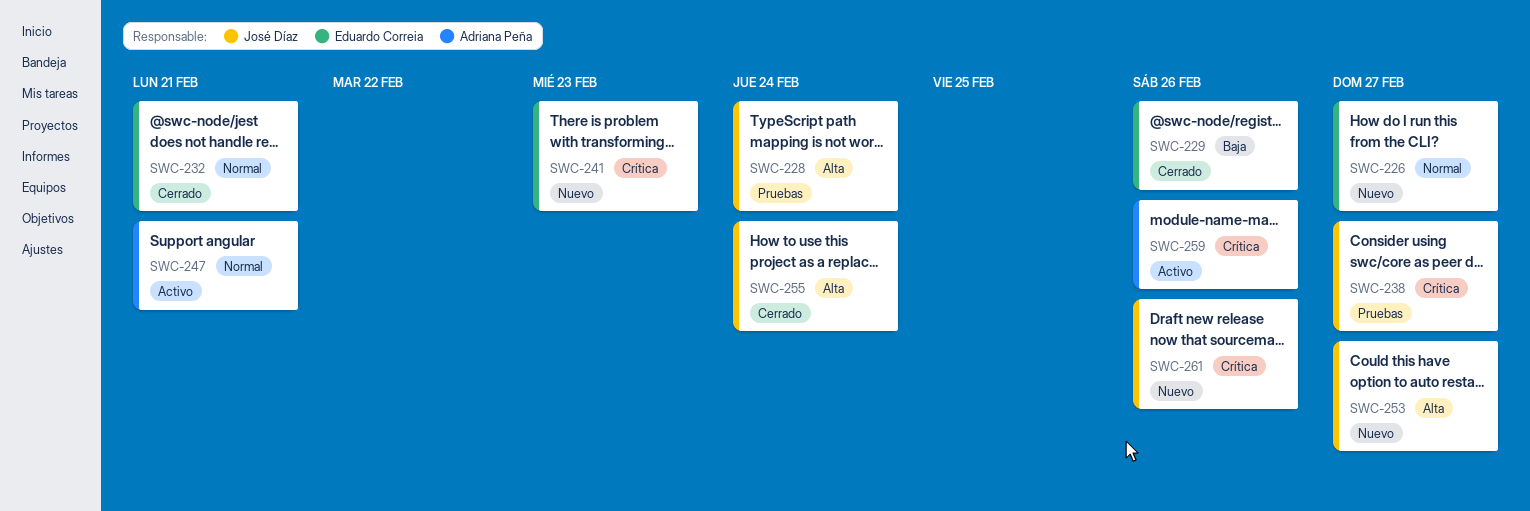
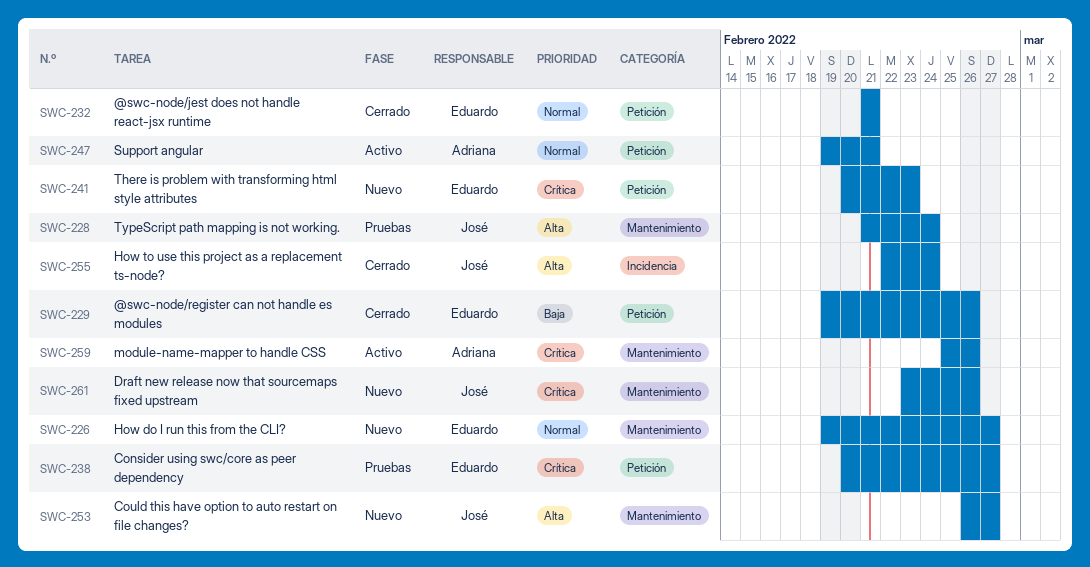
SWC-238, owner: José Díaz -> Eduardo Correia

